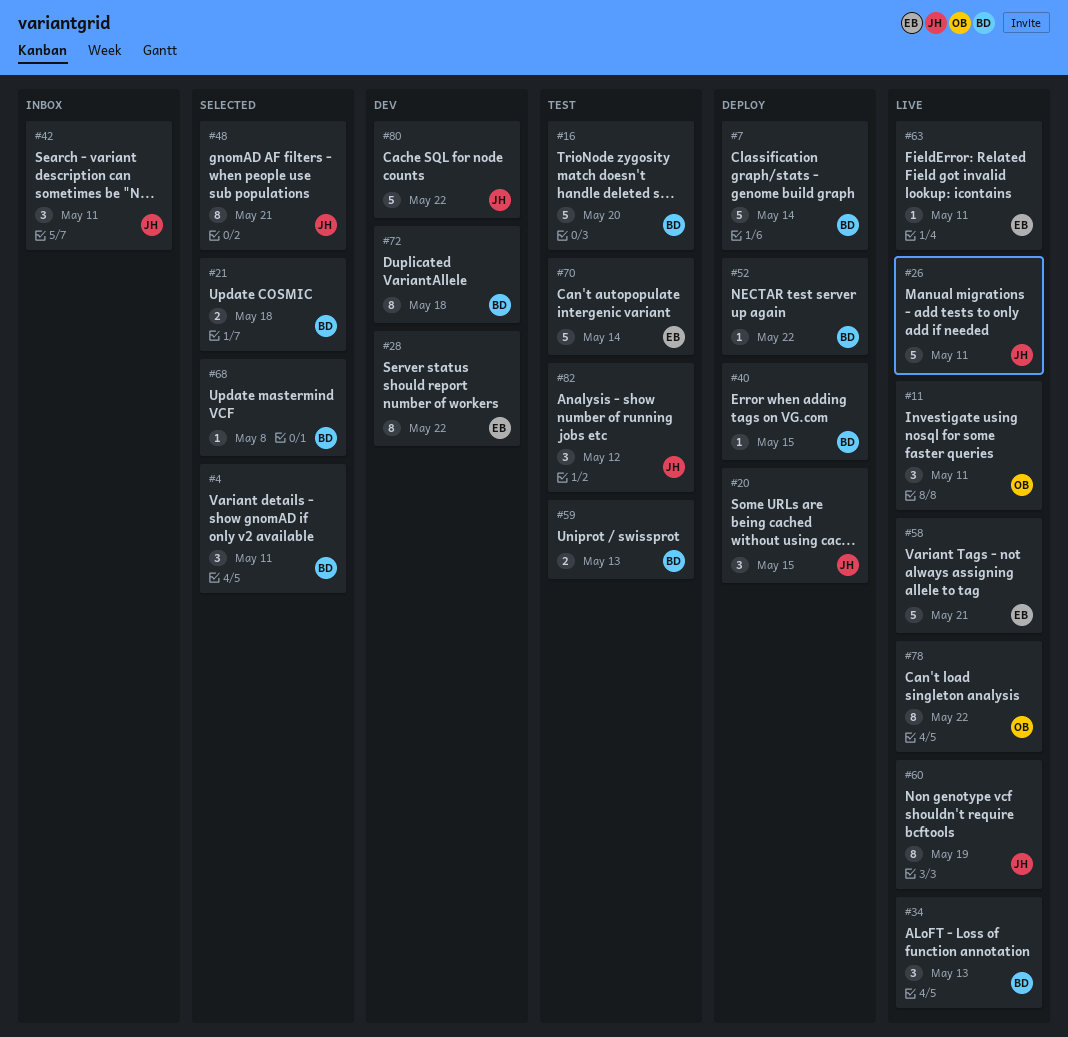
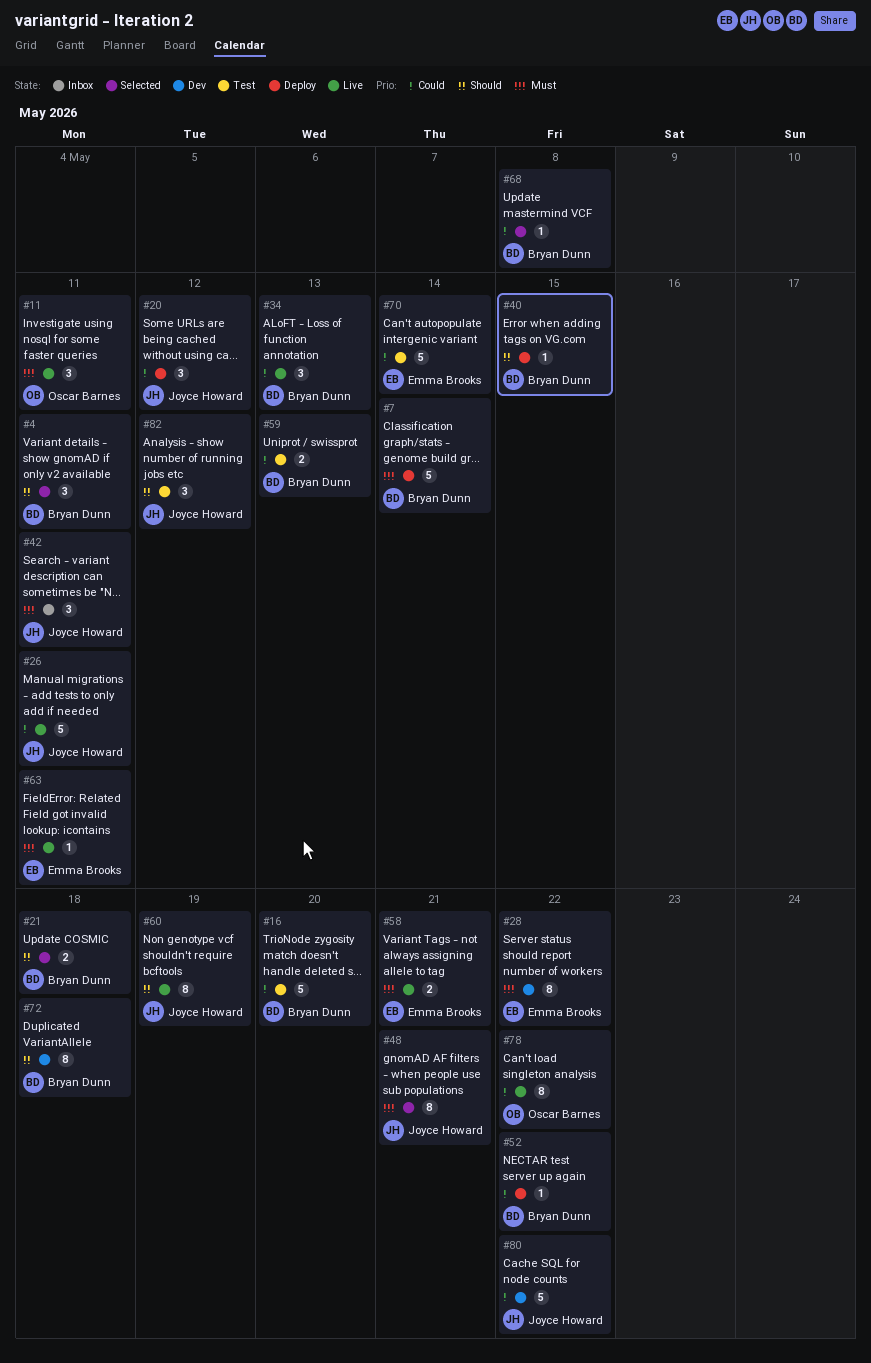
#20, due: May 15 -> May 12
#58, estimate: 5 -> 2

